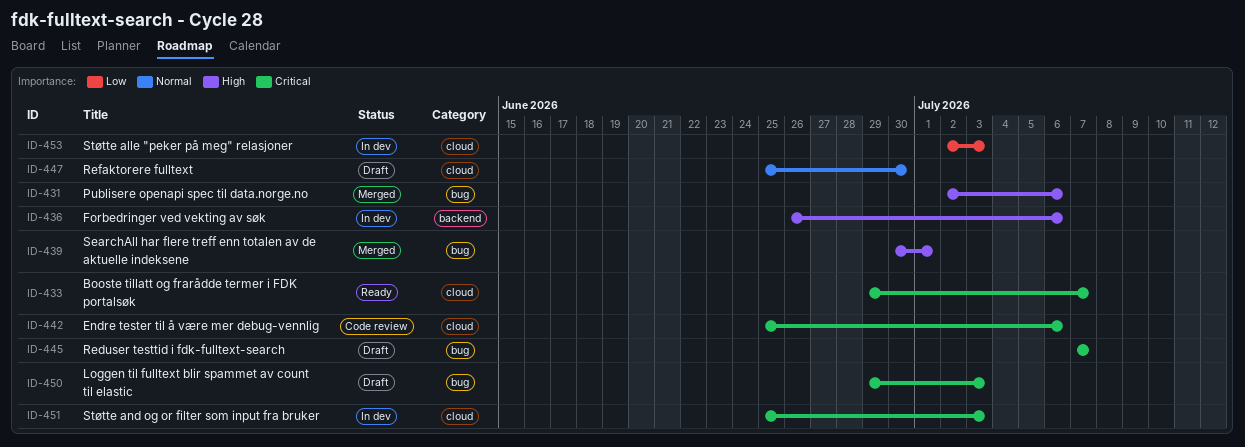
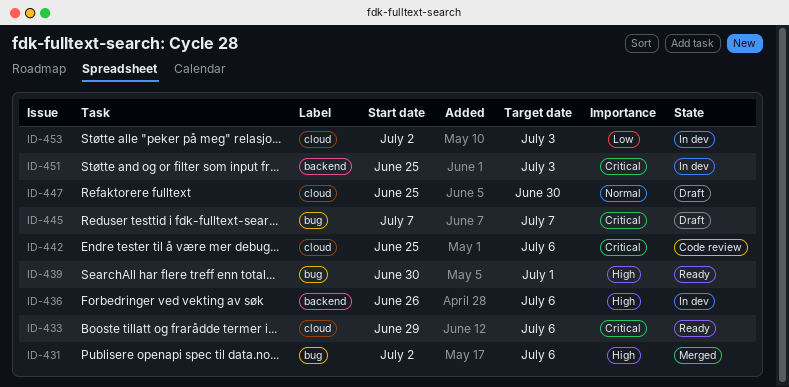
ID-433, due: Jul 7 -> Jul 6
ID-439, status: Merged -> Ready
ID-450: present -> none
ID-451, label: cloud -> backend

